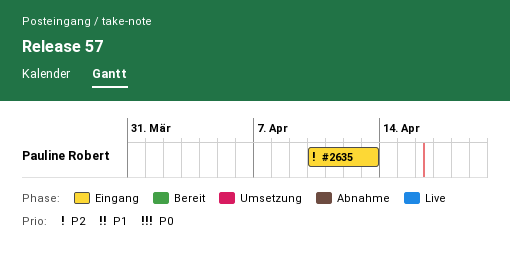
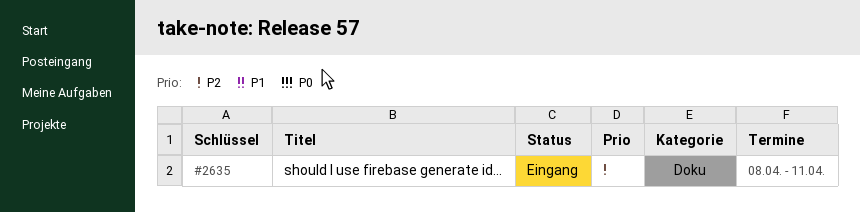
#2635, start: Apr 10 -> Apr 8
#2635, due: Apr 13 -> Apr 11

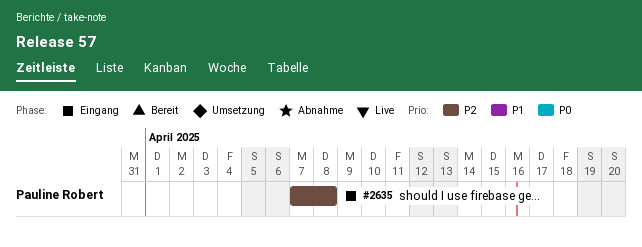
#2635, start: Apr 8 -> Apr 7
#2635, due: Apr 11 -> Apr 8

